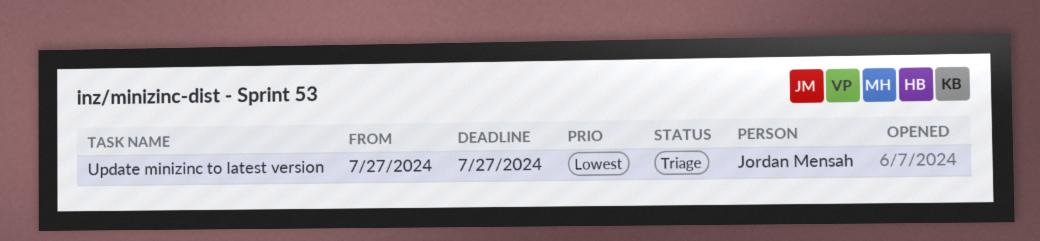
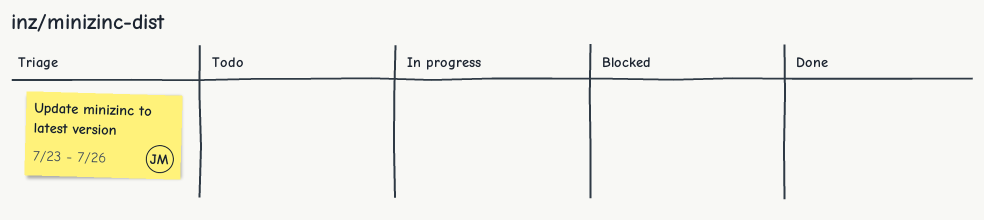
Update minizinc to latest version, start: Jul 27 -> Jul 23
Update minizinc to latest version, due: Jul 27 -> Jul 26

